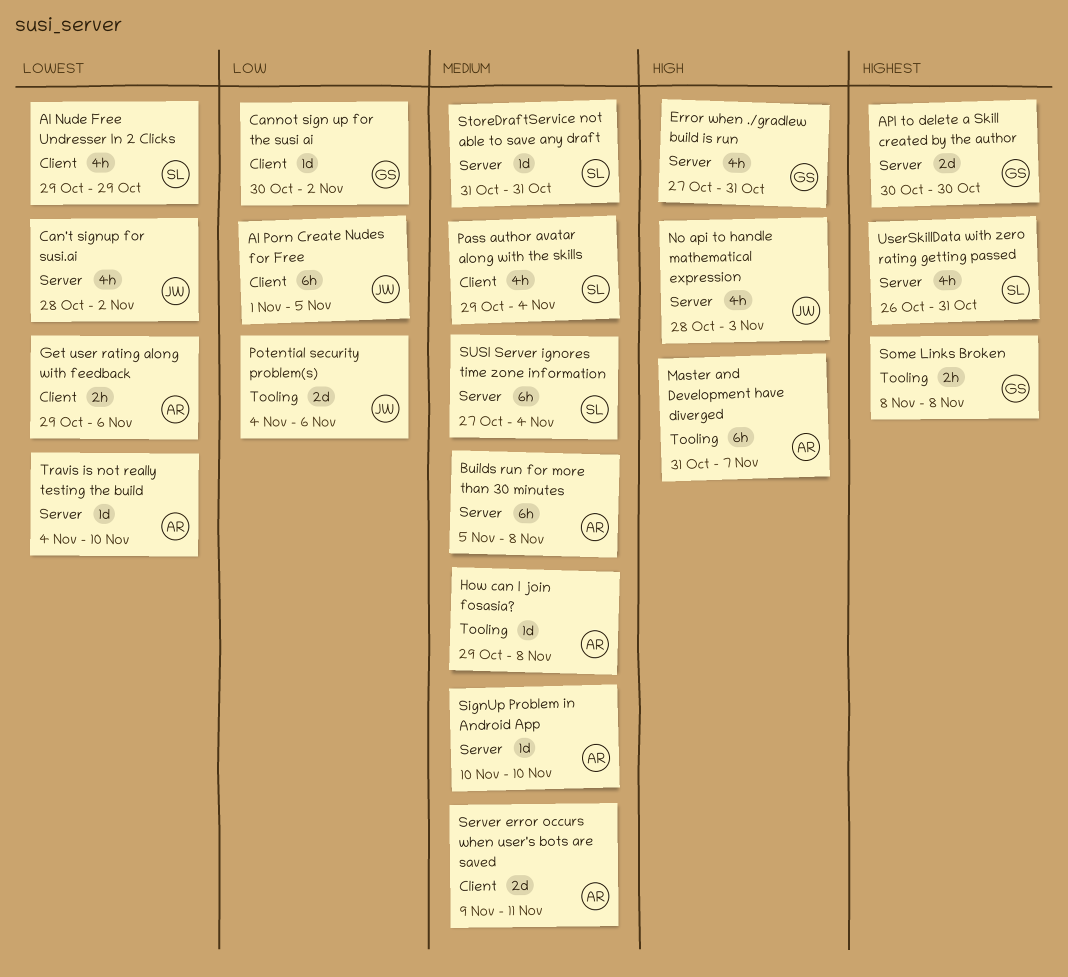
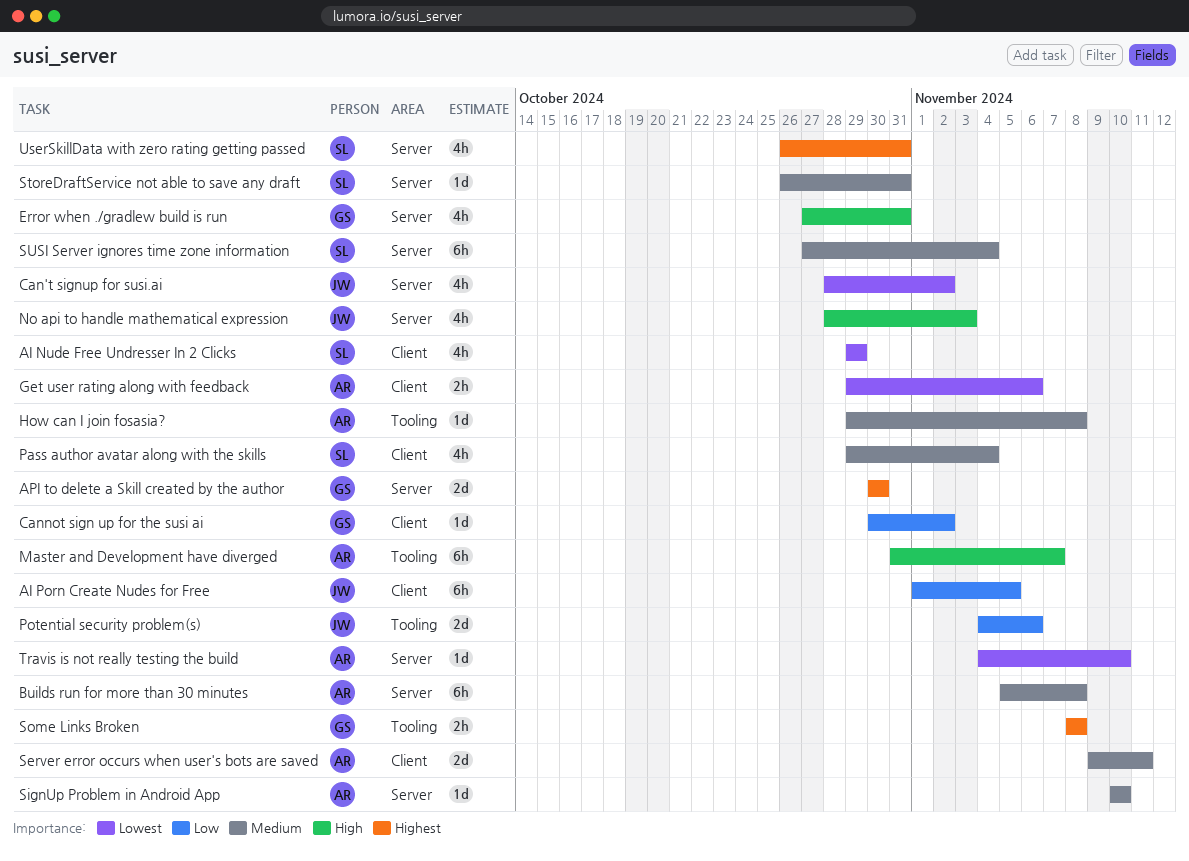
StoreDraftService not able to save any draft, start: Oct 31 -> Oct 26

